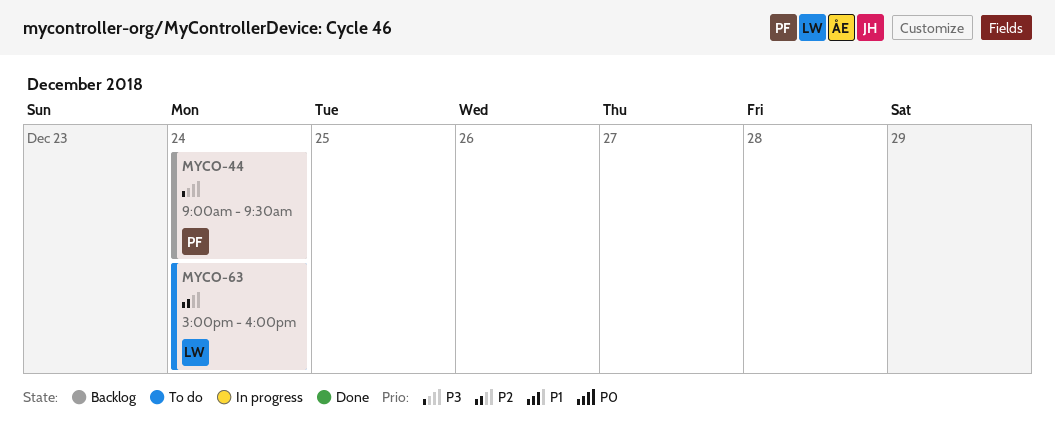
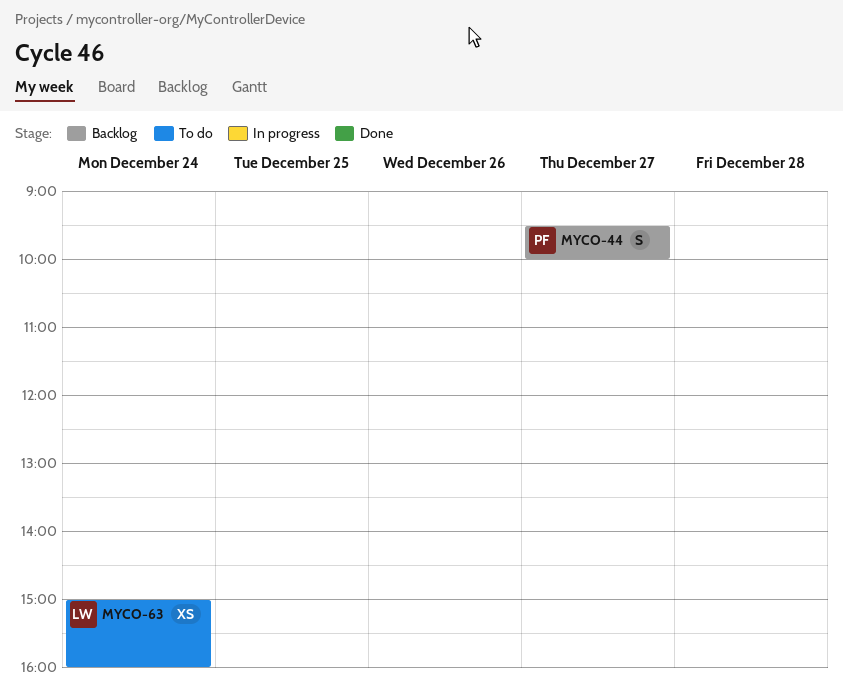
MYCO-44, day: Dec 24 -> Dec 27
MYCO-44, begins: 09:00 -> 09:30
MYCO-44, ends: 09:30 -> 10:00

